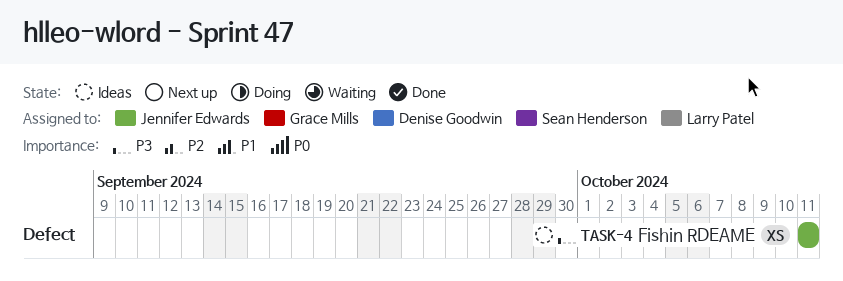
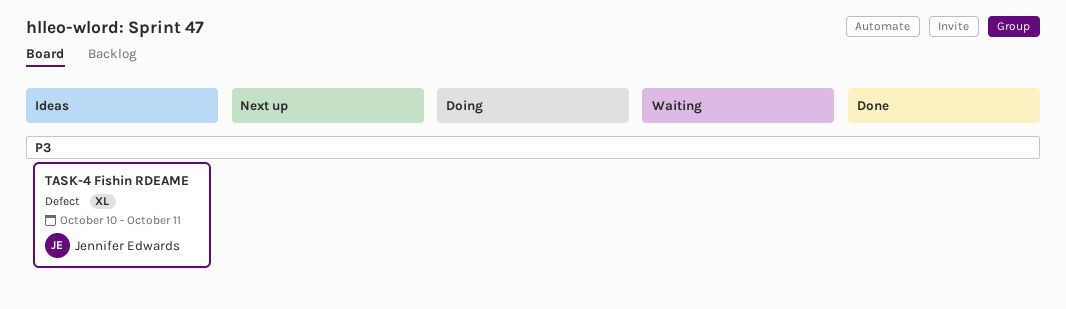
TASK-4, estimate: XS -> XL
TASK-4, start: Oct 11 -> Oct 10

